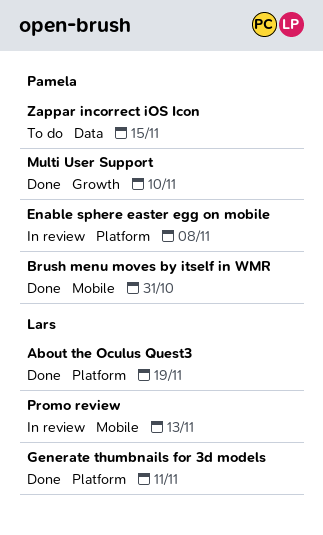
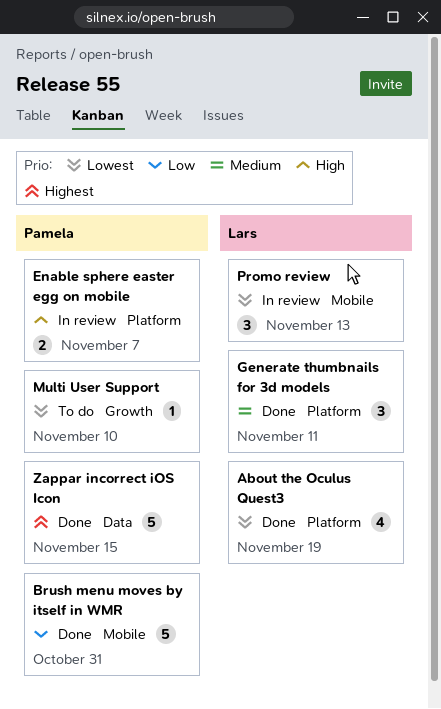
Enable sphere easter egg on mobile, due: Nov 8 -> Nov 7
Multi User Support, status: Done -> To do
Zappar incorrect iOS Icon, status: To do -> Done

